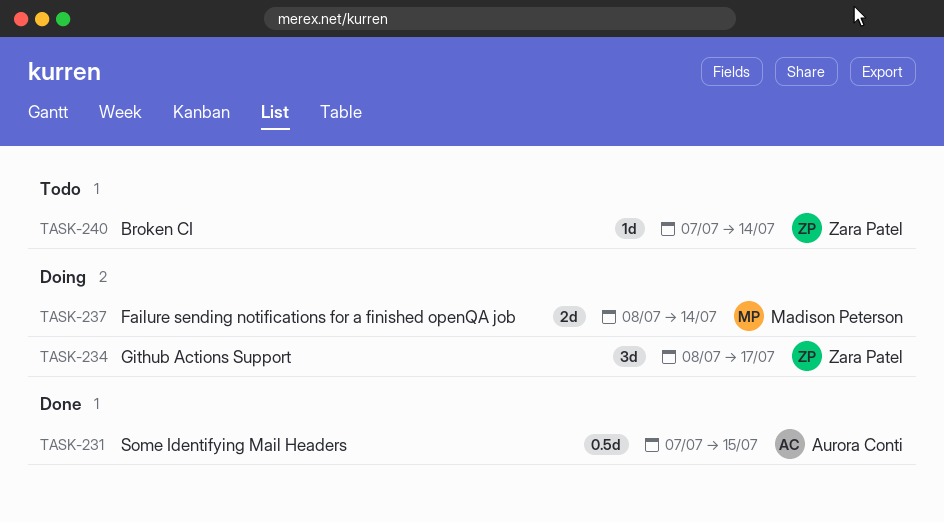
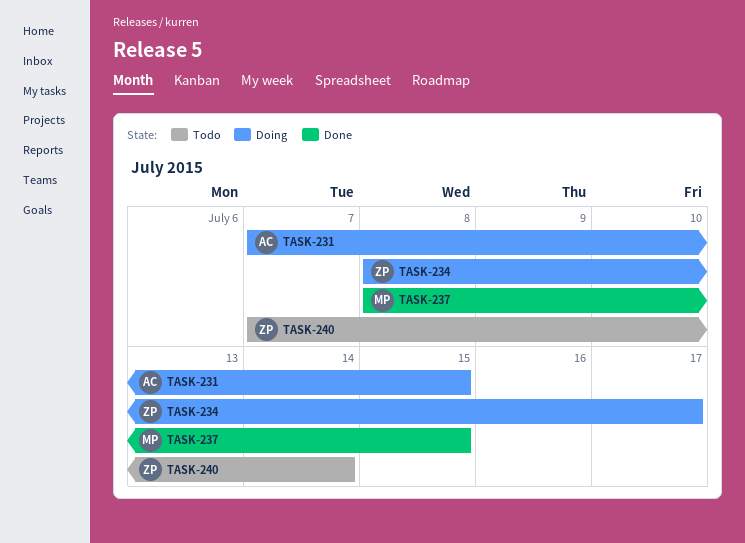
TASK-231, status: Done -> Doing
TASK-237, status: Doing -> Done
TASK-237, due: Jul 14 -> Jul 15

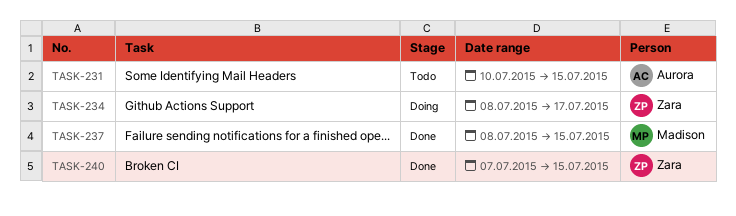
TASK-231, status: Doing -> Todo
TASK-231, start: Jul 7 -> Jul 10
TASK-240, status: Todo -> Done
TASK-240, due: Jul 14 -> Jul 15

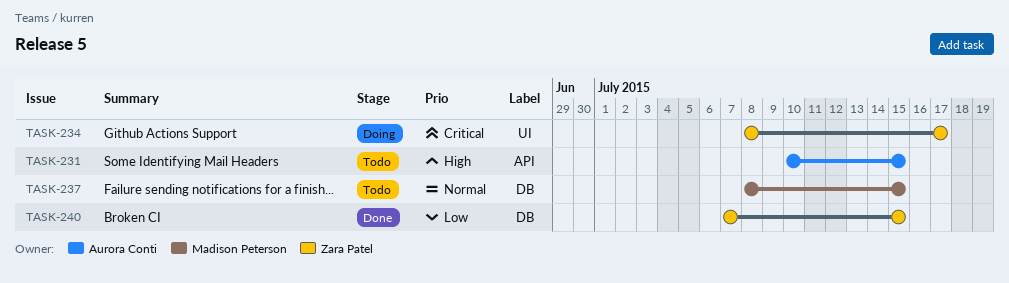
TASK-237, status: Done -> Todo

